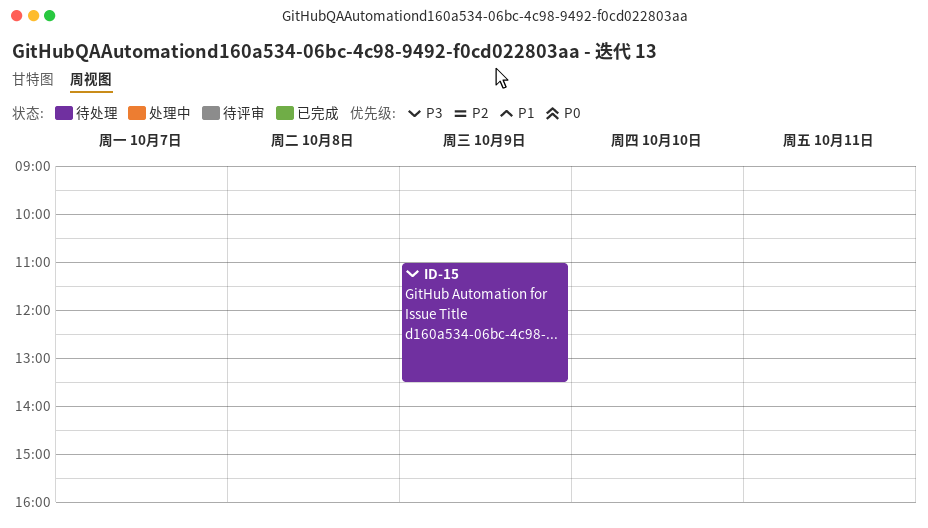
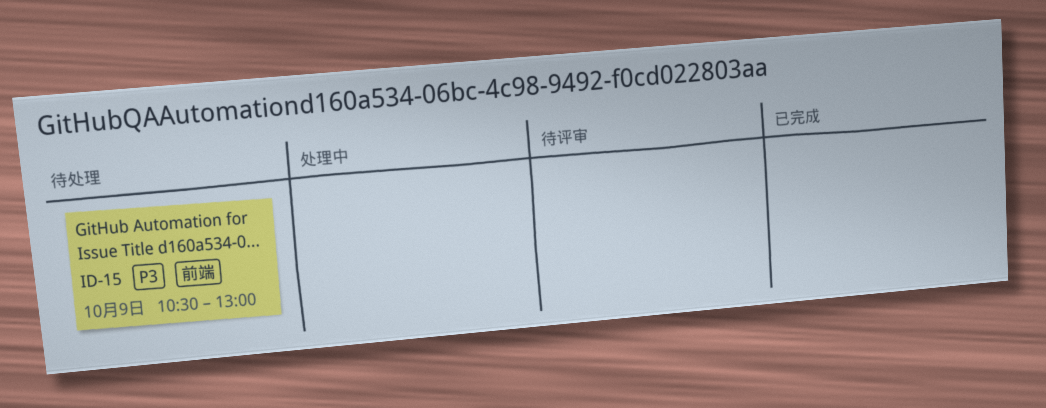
ID-15, begins: 11:00 -> 10:30
ID-15, ends: 13:30 -> 13:00

